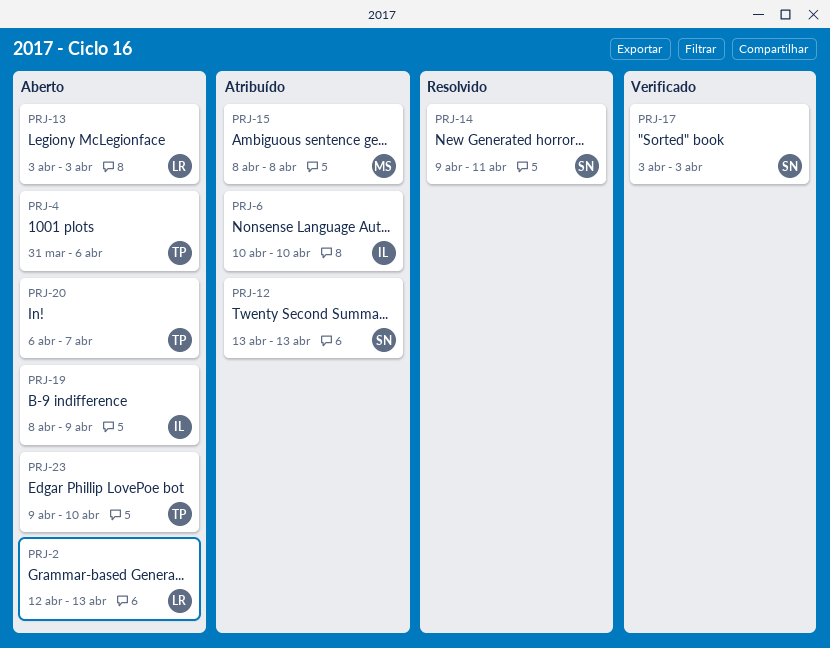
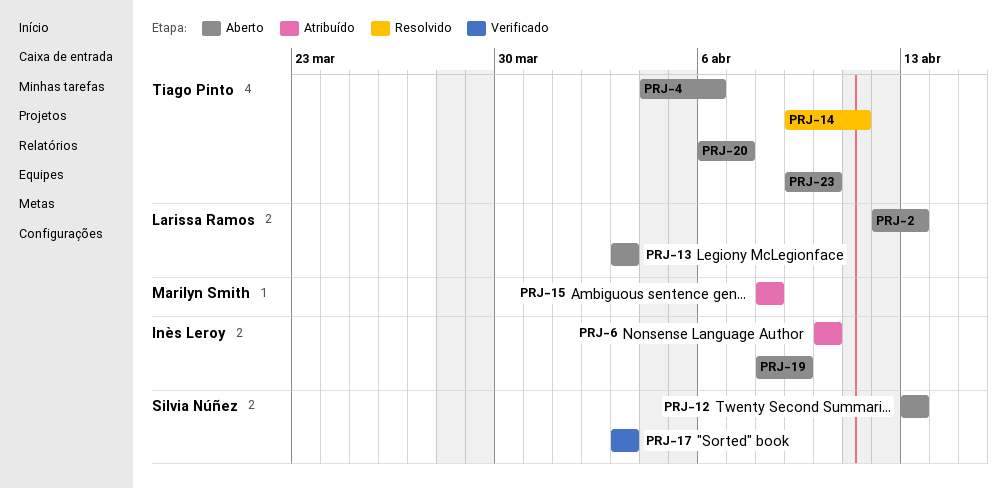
PRJ-4, start: Mar 31 -> Apr 4
PRJ-12, status: Atribuído -> Aberto
PRJ-14, owner: Silvia Núñez -> Tiago Pinto

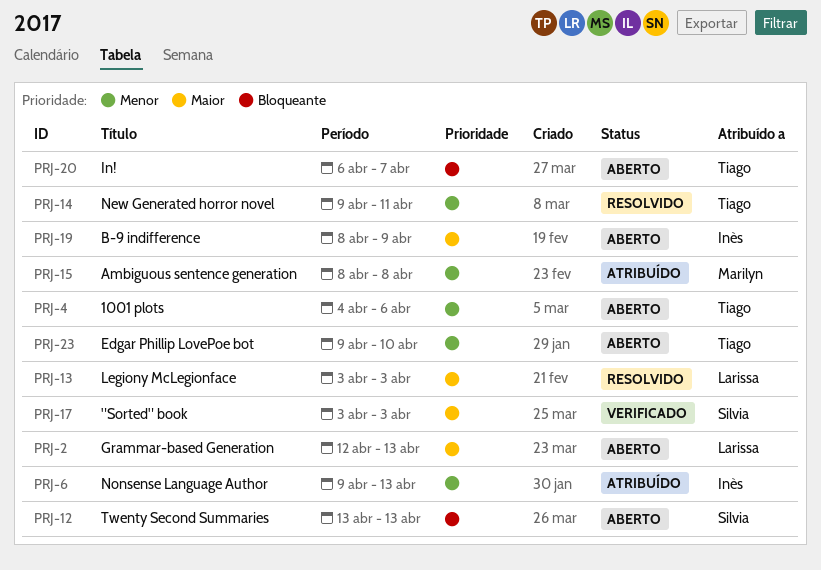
PRJ-6, start: Apr 10 -> Apr 9
PRJ-6, due: Apr 10 -> Apr 13
PRJ-13, status: Aberto -> Resolvido

